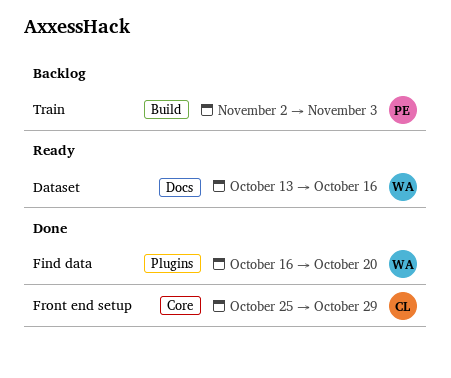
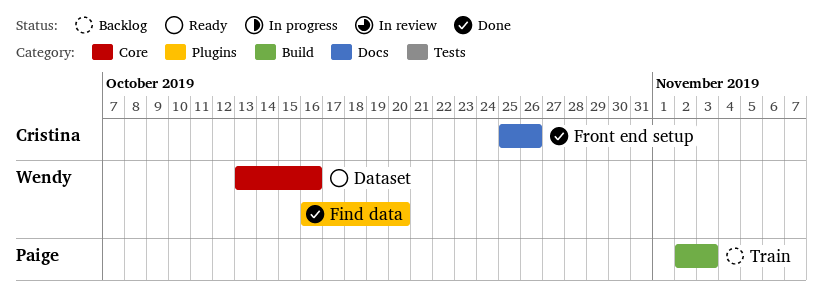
Dataset, label: Docs -> Core
Front end setup, label: Core -> Docs
Front end setup, due: Oct 29 -> Oct 26

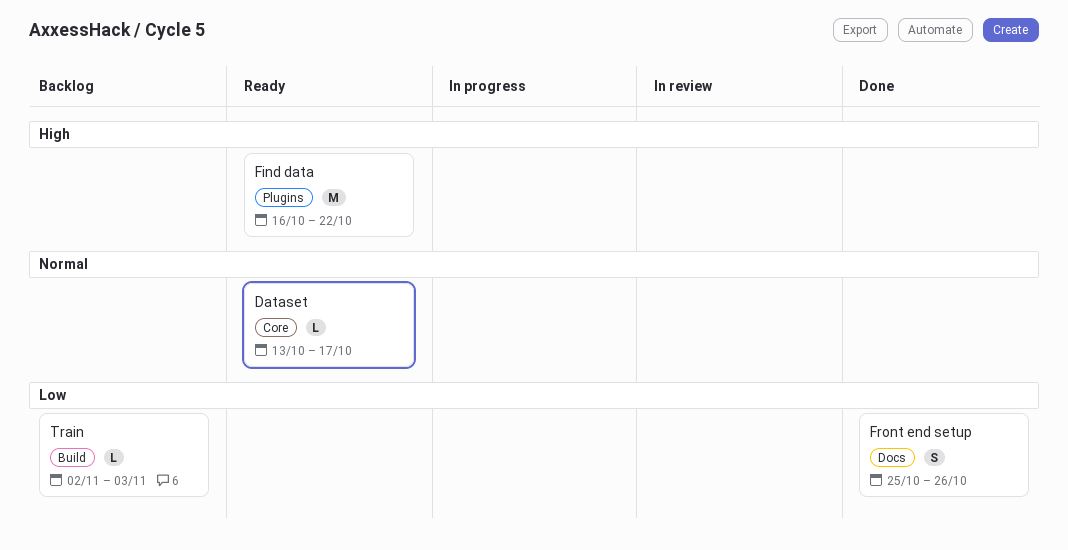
Dataset, due: Oct 16 -> Oct 17
Find data, status: Done -> Ready
Find data, due: Oct 20 -> Oct 22

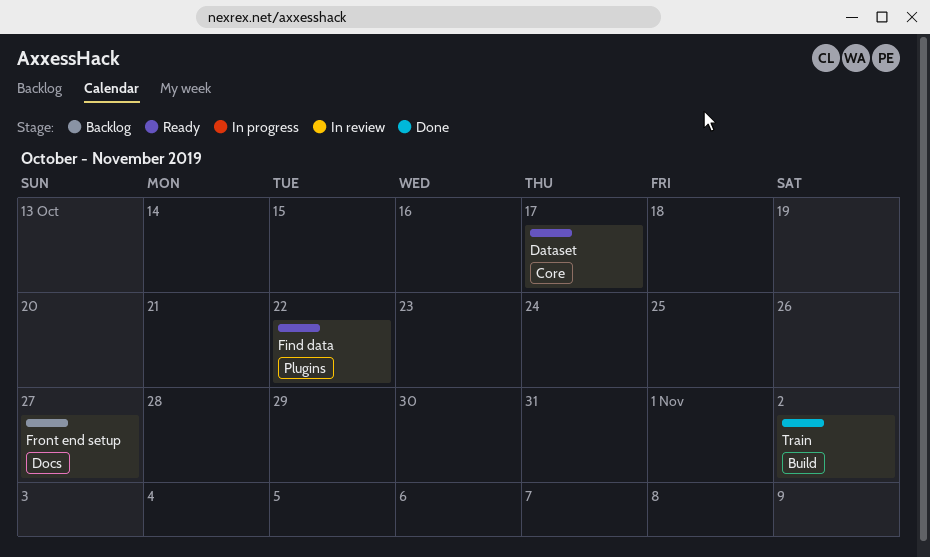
Front end setup, status: Done -> Backlog
Front end setup, due: Oct 26 -> Oct 27
Train, status: Backlog -> Done
Train, due: Nov 3 -> Nov 2

